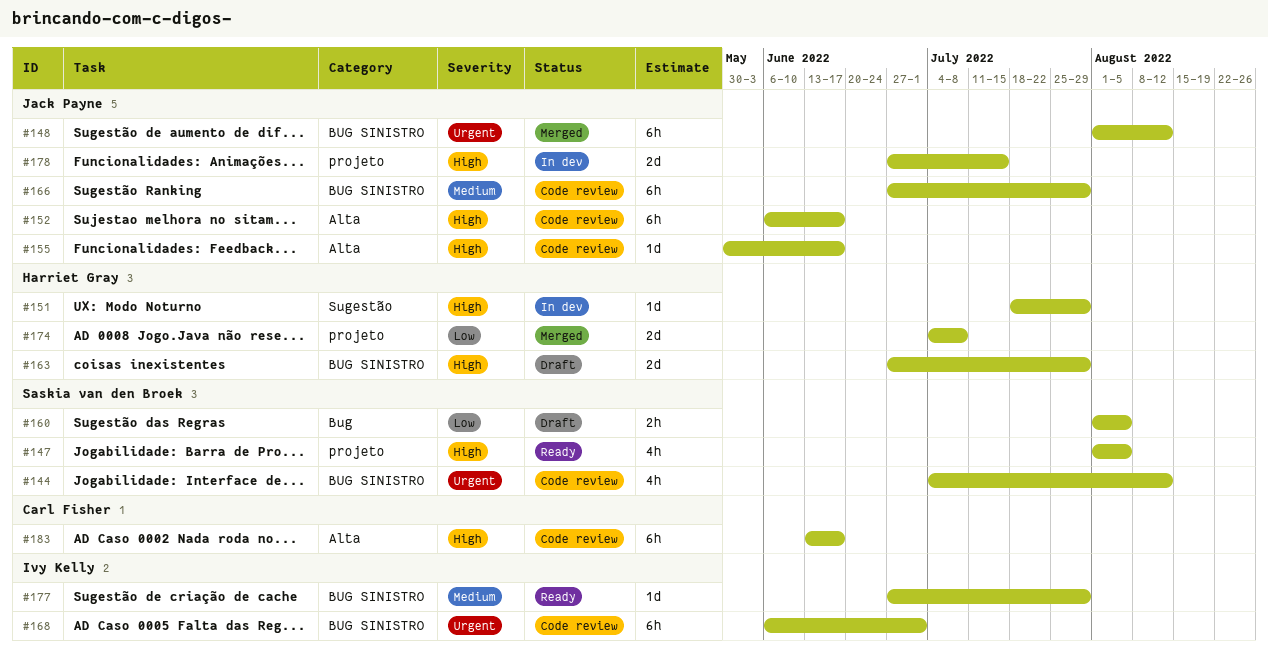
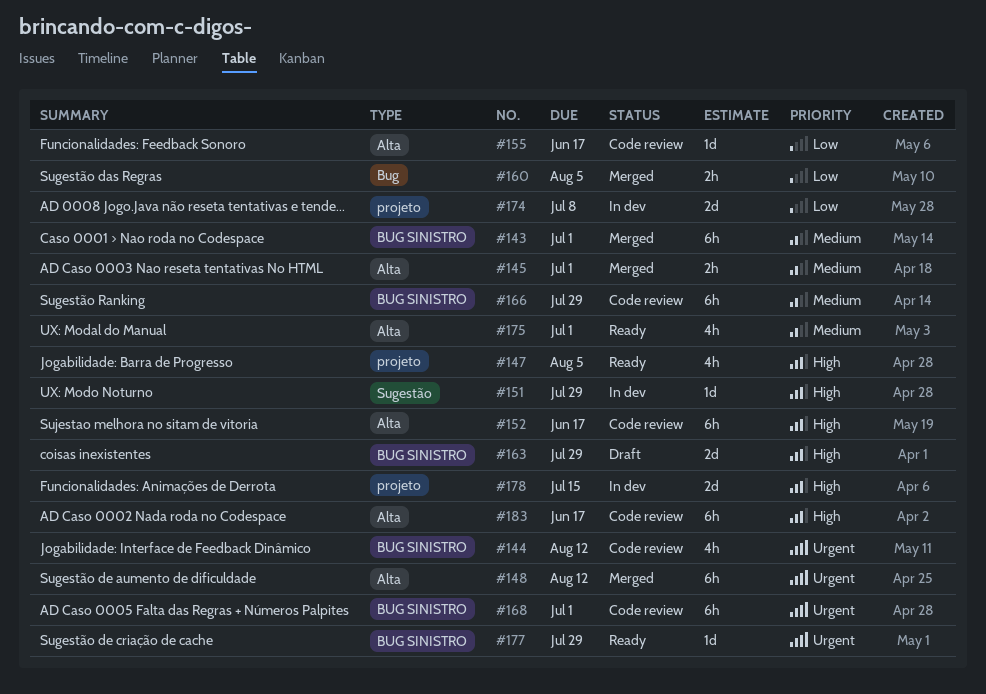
#143: none -> present
#145: none -> present
#148, label: BUG SINISTRO -> Alta
#155, priority: High -> Low
#160, status: Draft -> Merged
#174, status: Merged -> In dev
#175: none -> present
#177, priority: Medium -> Urgent

